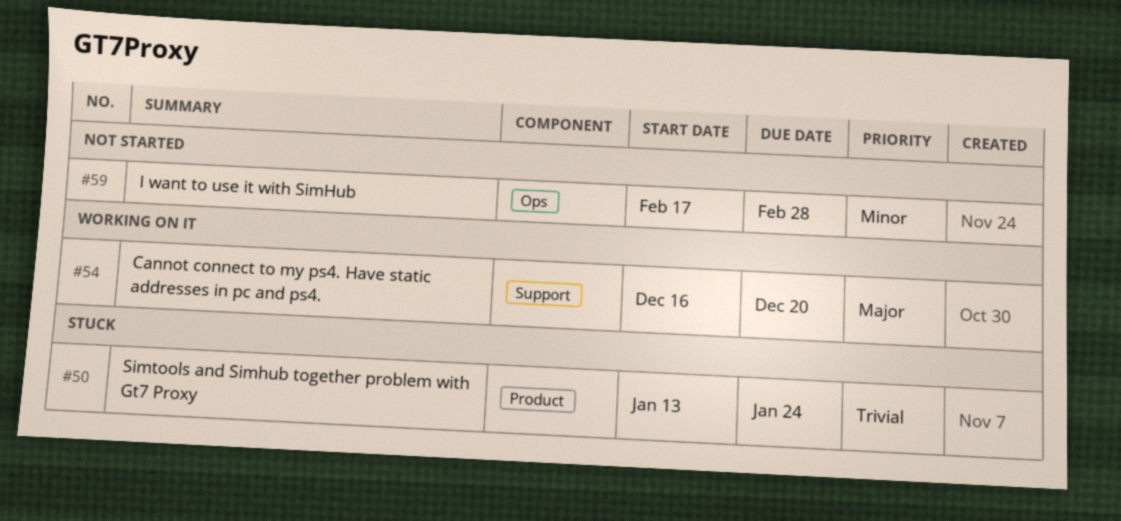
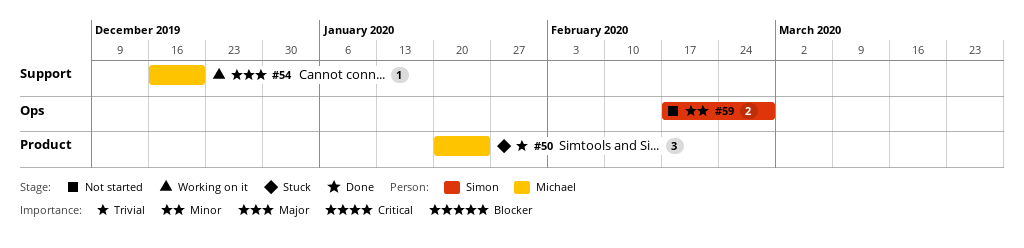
#50, start: Jan 13 -> Jan 20

